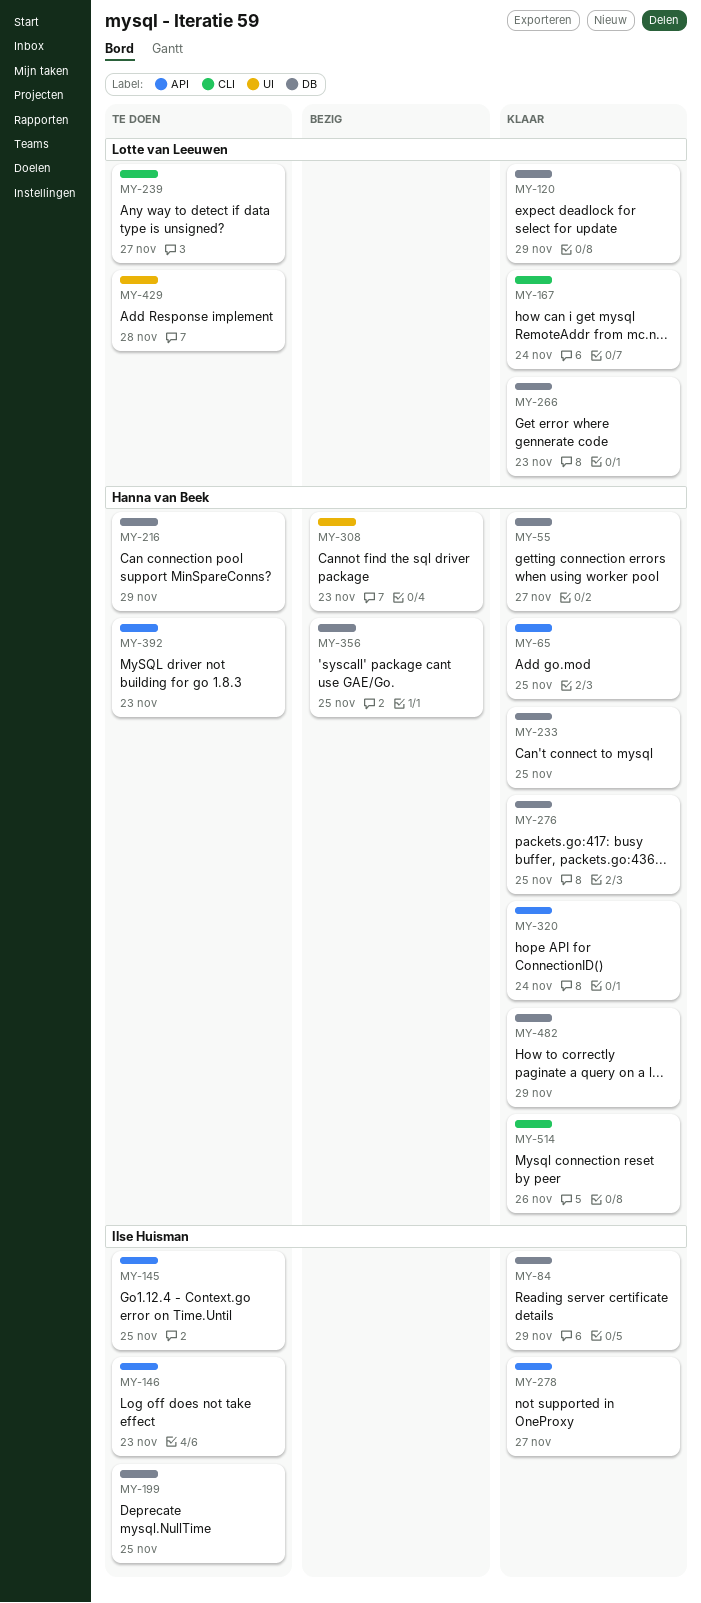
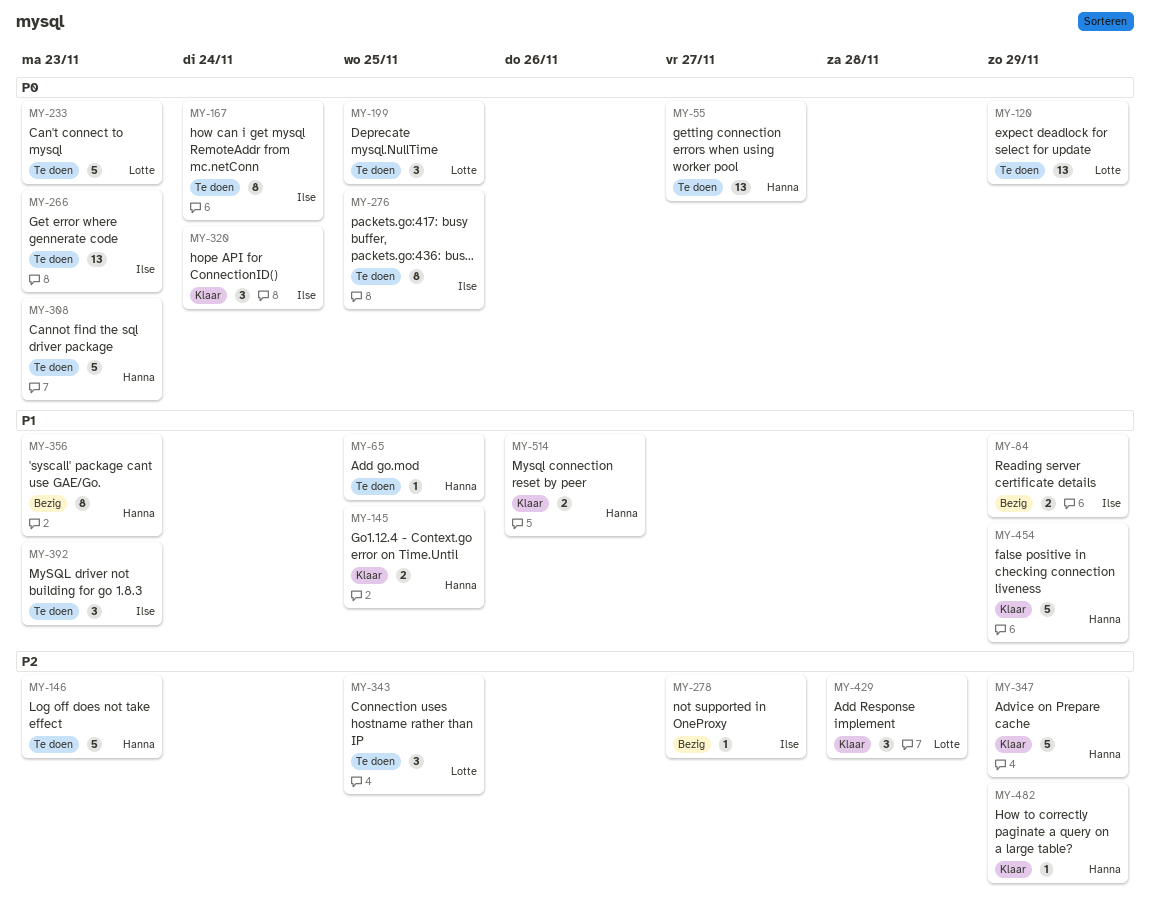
MY-55, status: Klaar -> Te doen
MY-65, status: Klaar -> Te doen
MY-84, status: Klaar -> Bezig
MY-120, status: Klaar -> Te doen
MY-145, status: Te doen -> Klaar
MY-145, owner: Ilse Huisman -> Hanna van Beek
MY-146, owner: Ilse Huisman -> Hanna van Beek
MY-167, status: Klaar -> Te doen
MY-167, owner: Lotte van Leeuwen -> Ilse Huisman
MY-199, owner: Ilse Huisman -> Lotte van Leeuwen
MY-216: present -> none
MY-233, status: Klaar -> Te doen
MY-233, owner: Hanna van Beek -> Lotte van Leeuwen
MY-233, due: Nov 25 -> Nov 23
MY-239: present -> none
MY-266, status: Klaar -> Te doen
MY-266, owner: Lotte van Leeuwen -> Ilse Huisman
MY-276, status: Klaar -> Te doen
MY-276, owner: Hanna van Beek -> Ilse Huisman
MY-278, status: Klaar -> Bezig
MY-308, status: Bezig -> Te doen
MY-320, owner: Hanna van Beek -> Ilse Huisman
MY-343: none -> present
MY-347: none -> present
MY-356, due: Nov 25 -> Nov 23
MY-392, owner: Hanna van Beek -> Ilse Huisman
MY-429, status: Te doen -> Klaar
MY-454: none -> present

